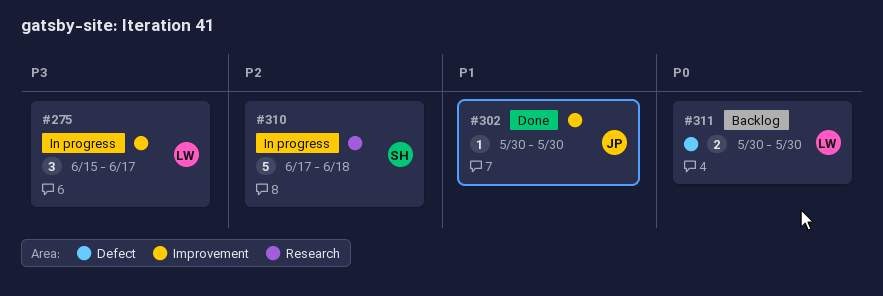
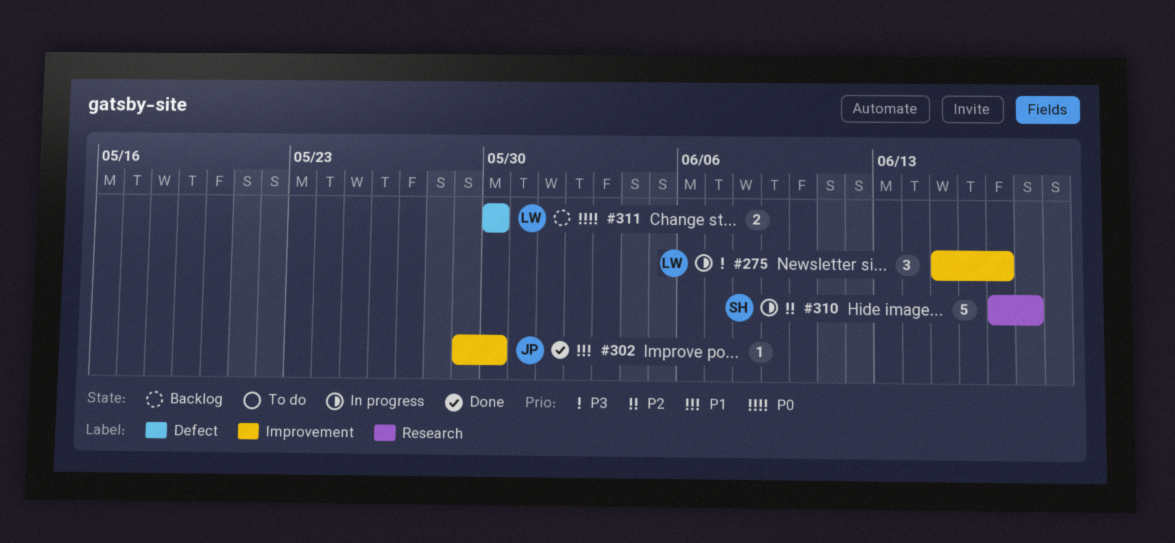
#302, start: May 30 -> May 29

